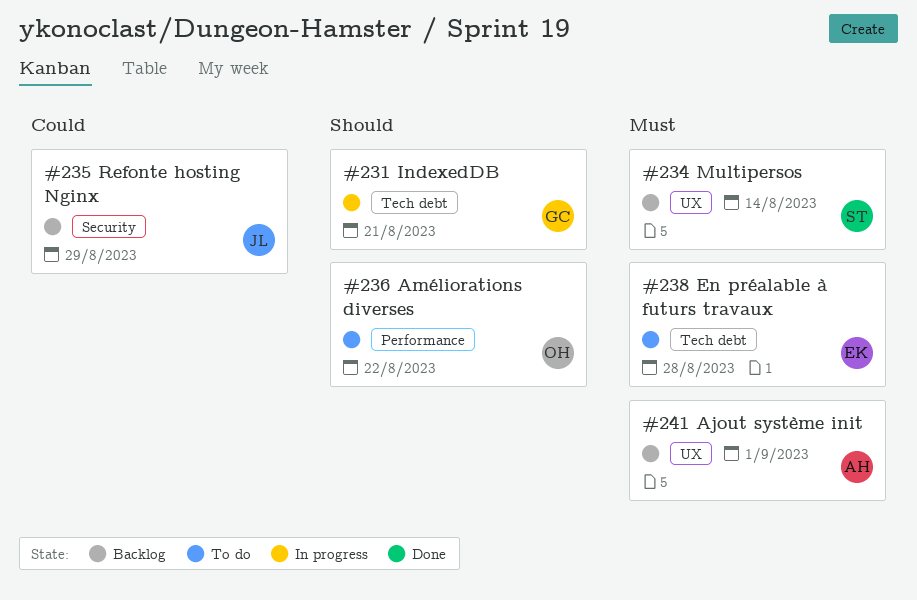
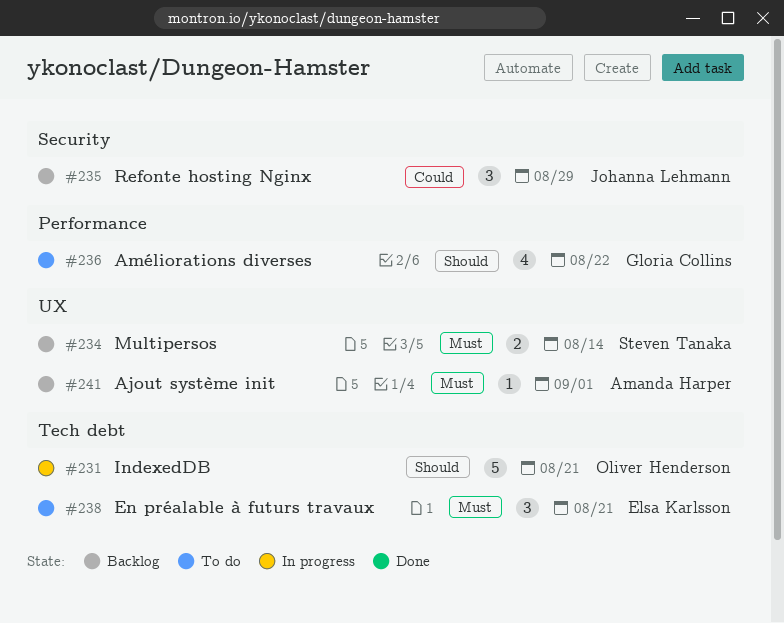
#231, owner: Gloria Collins -> Oliver Henderson
#236, owner: Oliver Henderson -> Gloria Collins
#238, due: Aug 28 -> Aug 21

